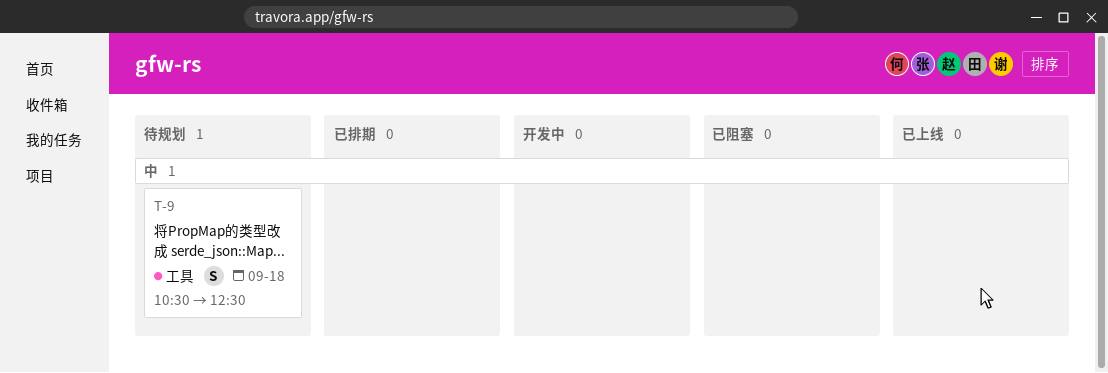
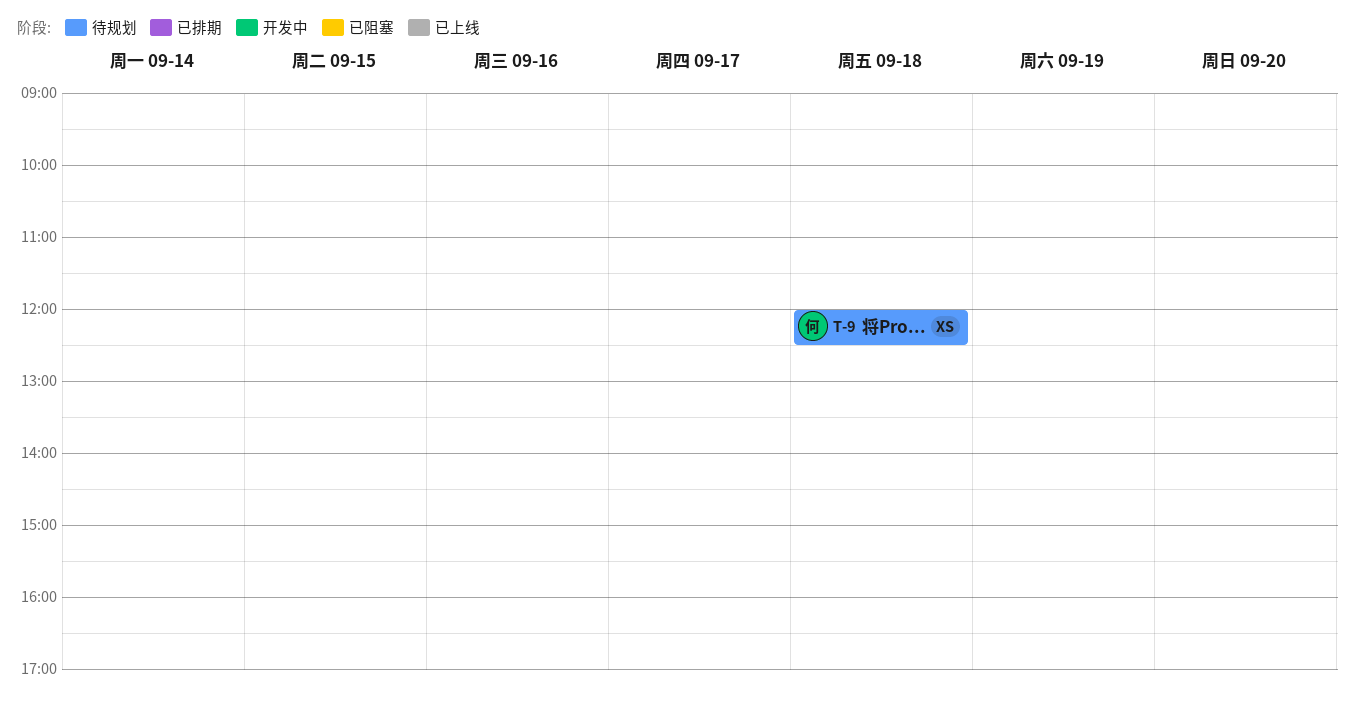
T-9, estimate: S -> XS
T-9, begins: 10:30 -> 12:00

